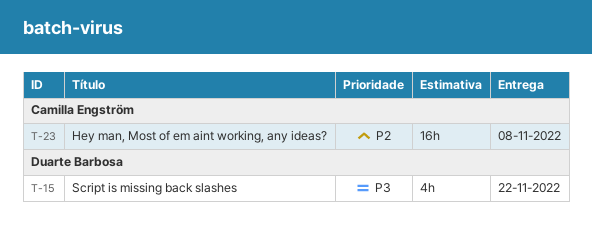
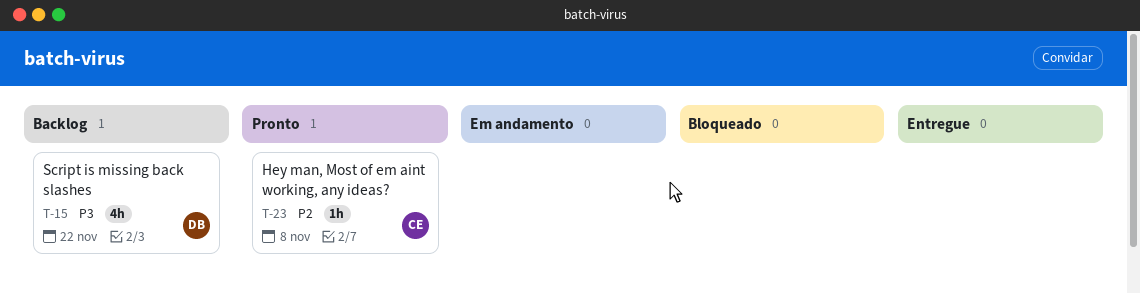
T-23, estimate: 16h -> 1h

